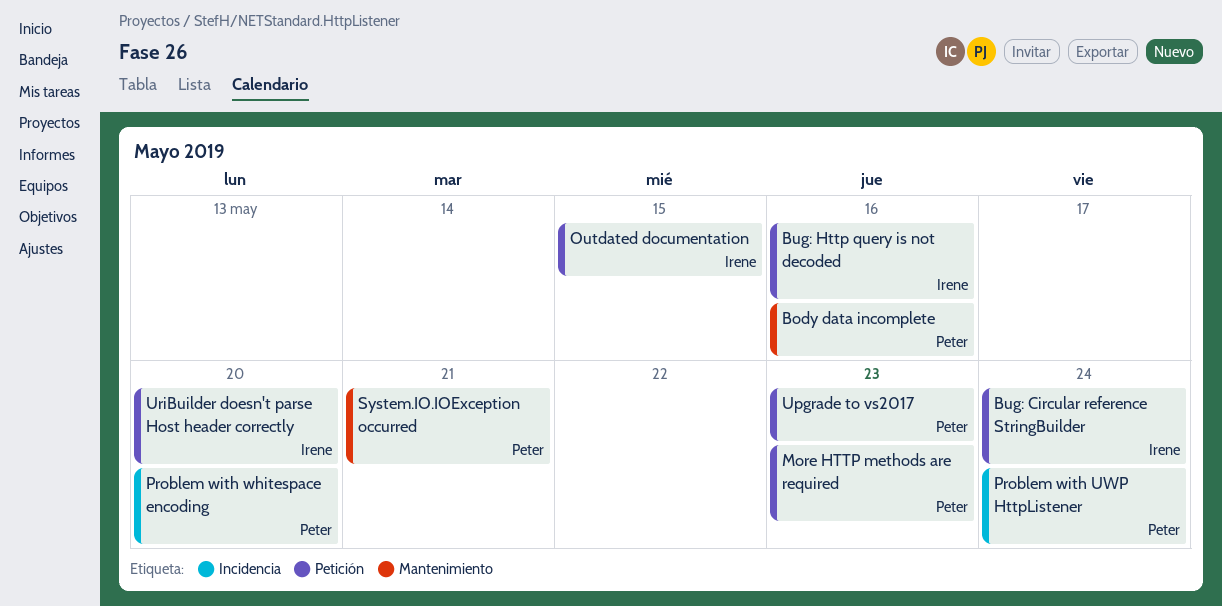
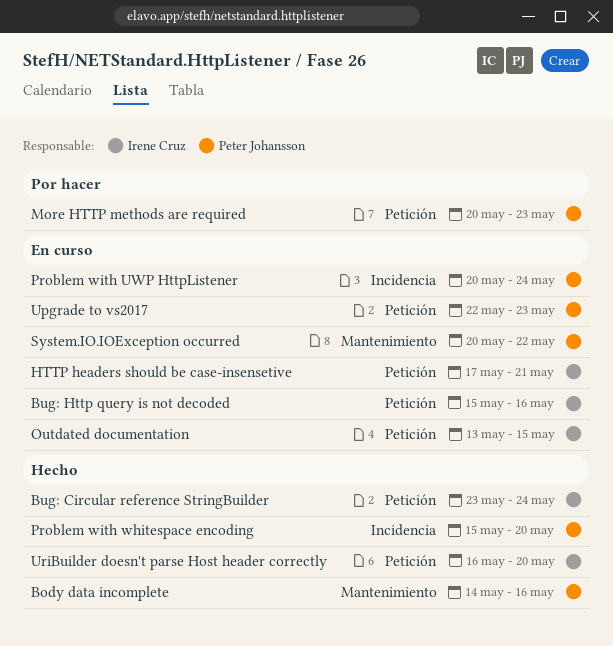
HTTP headers should be case-insensetive: none -> present
System.IO.IOException occurred, due: May 21 -> May 22

